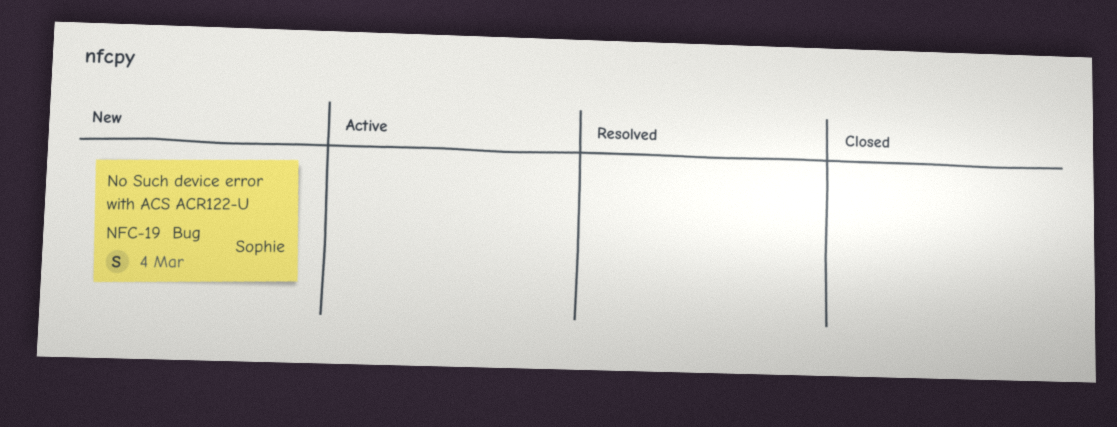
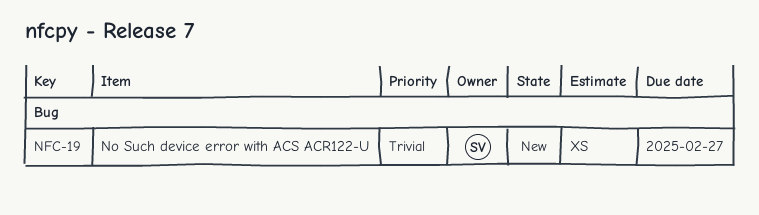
NFC-19, estimate: S -> XS
NFC-19, due: Mar 4 -> Feb 27

